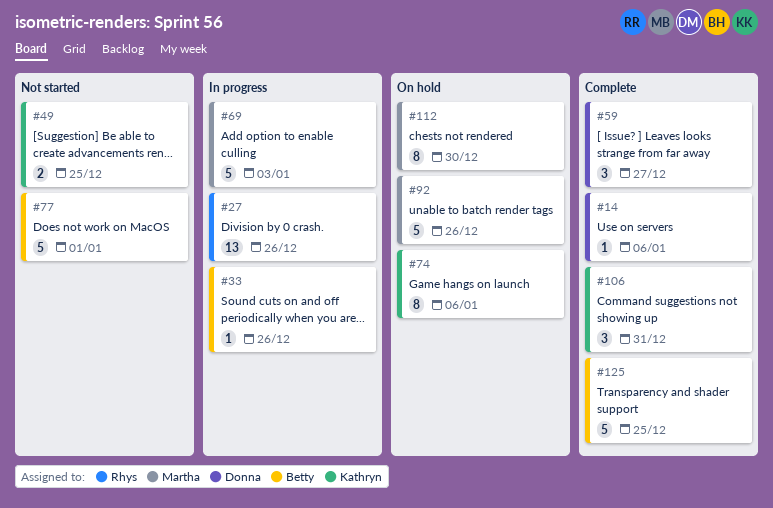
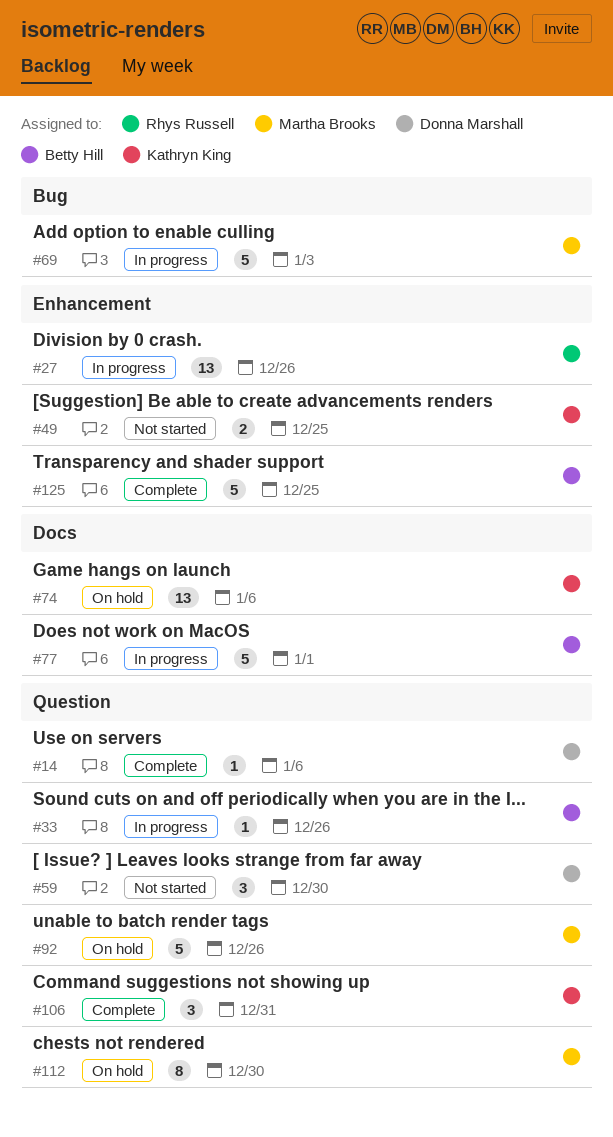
#59, status: Complete -> Not started
#59, due: Dec 27 -> Dec 30
#74, estimate: 8 -> 13
#77, status: Not started -> In progress

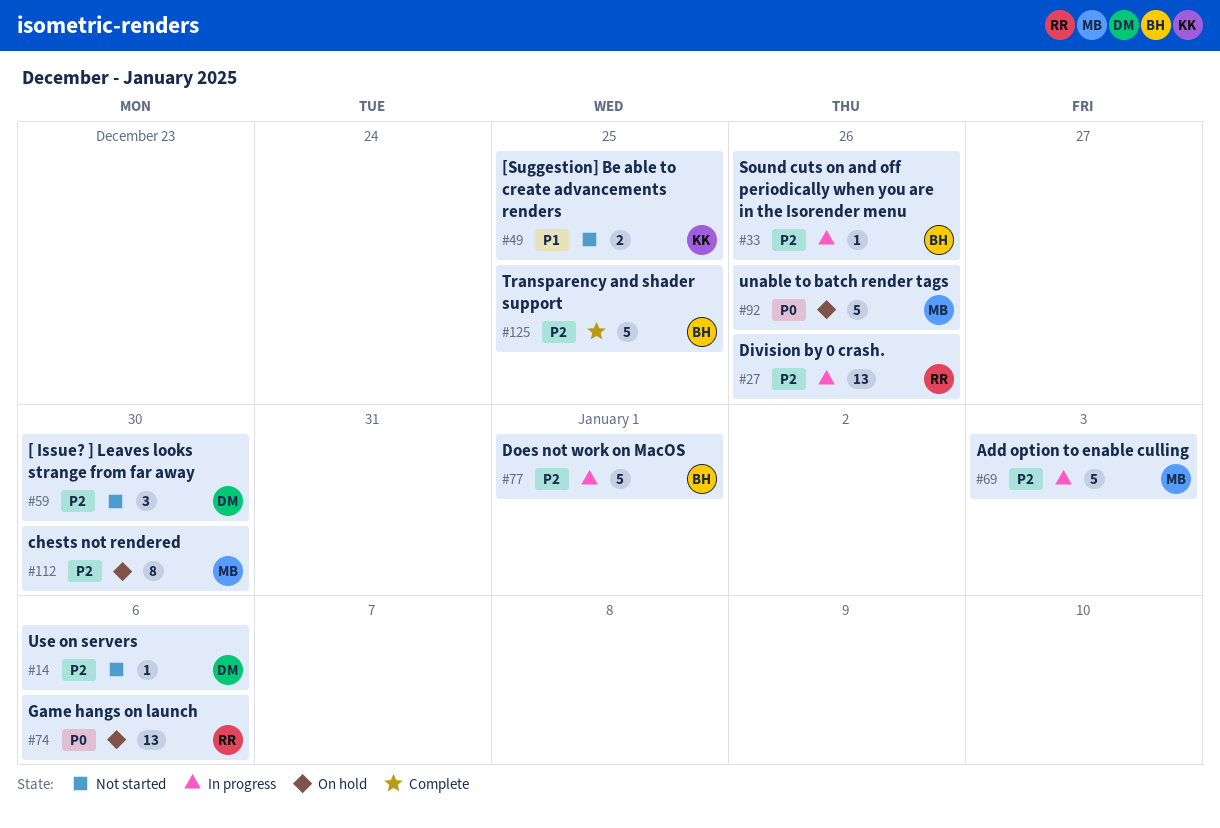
#14, status: Complete -> Not started
#74, owner: Kathryn King -> Rhys Russell
#106: present -> none

